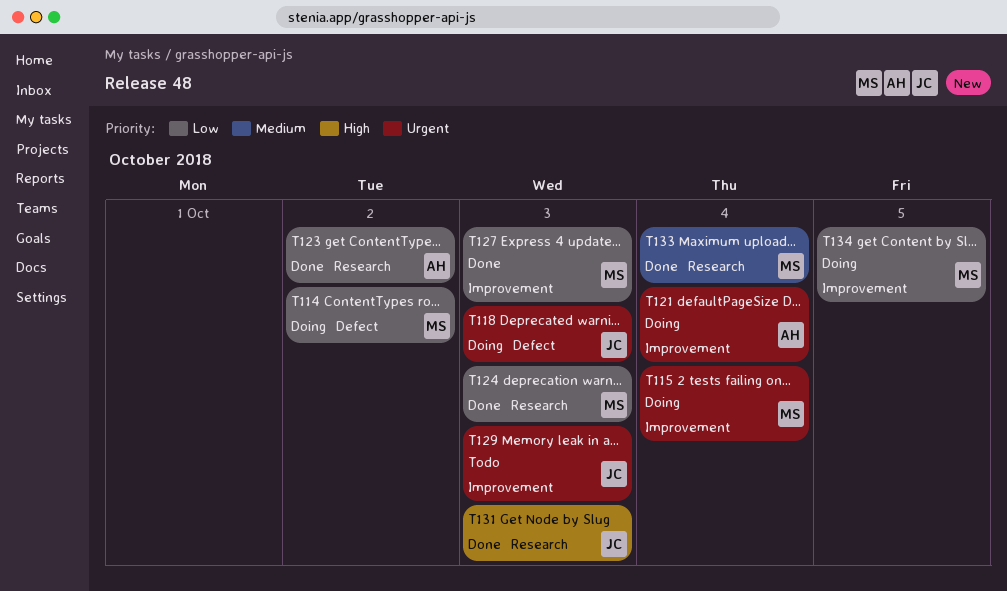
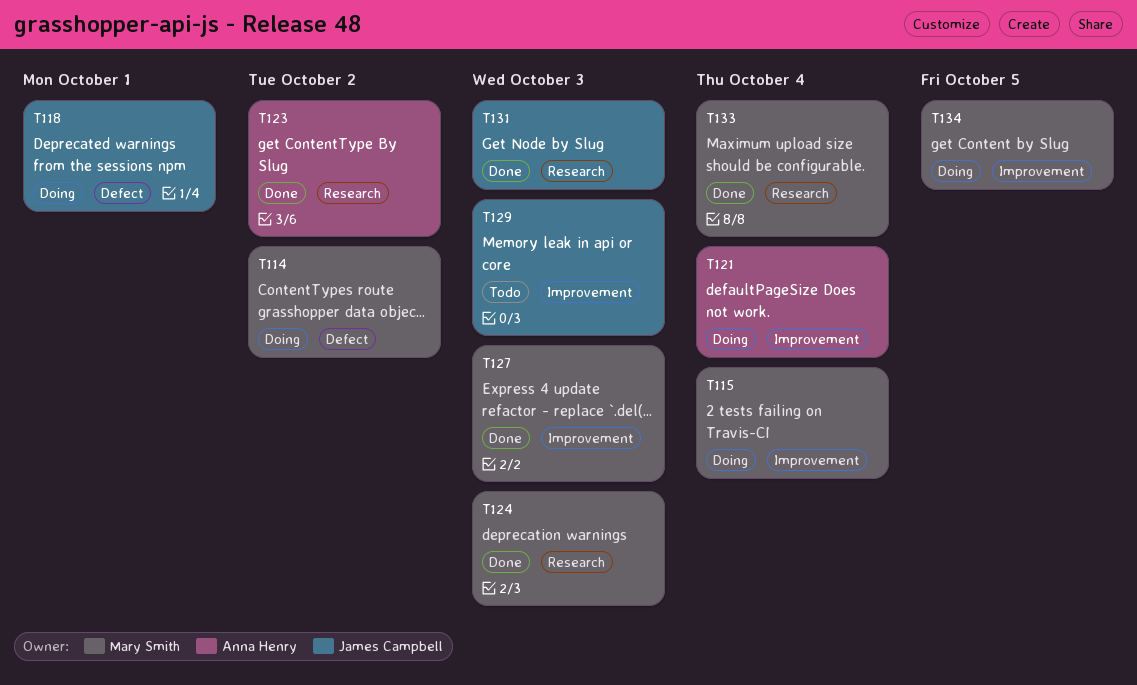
T118, due: Oct 3 -> Oct 1

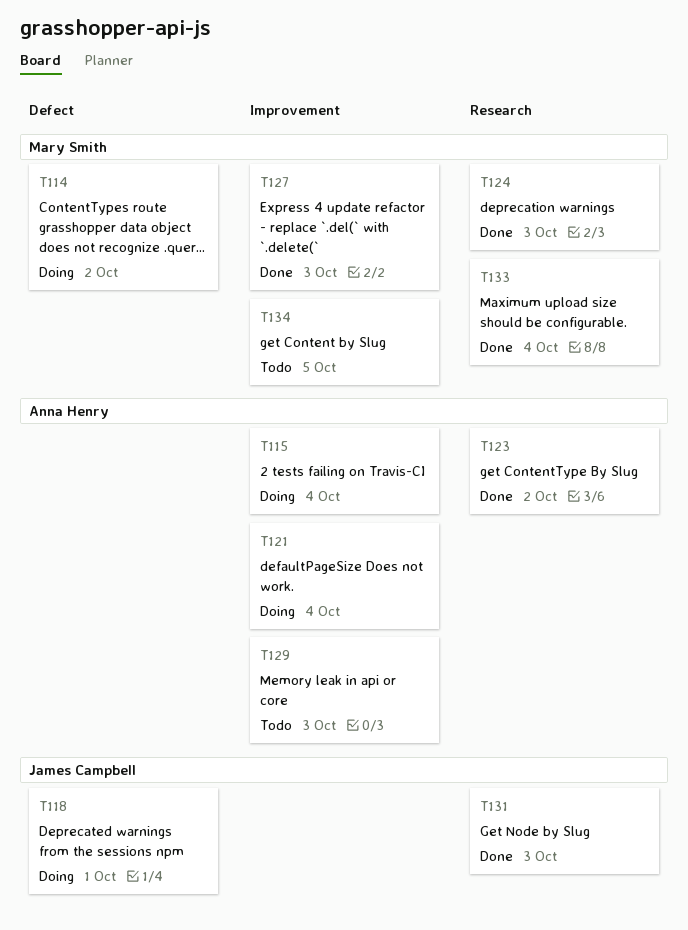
T115, owner: Mary Smith -> Anna Henry
T129, owner: James Campbell -> Anna Henry
T134, status: Doing -> Todo

